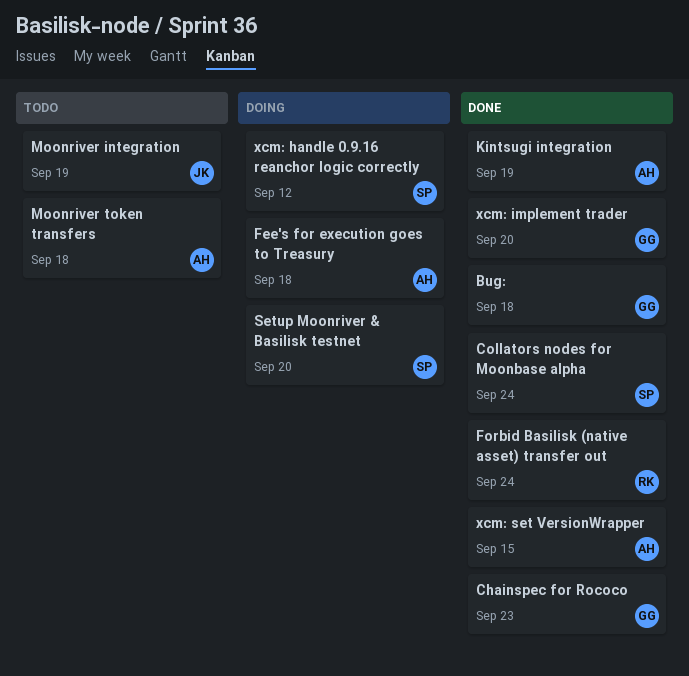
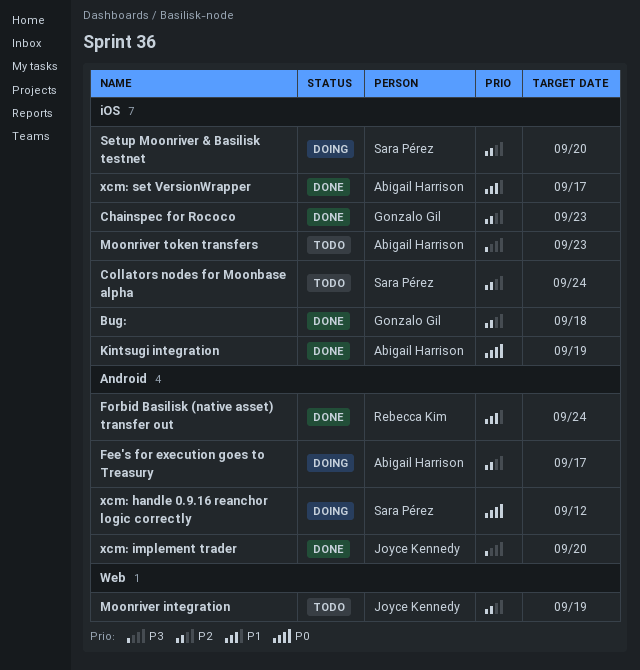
Collators nodes for Moonbase alpha, status: Done -> Todo
Fee's for execution goes to Treasury, due: Sep 18 -> Sep 17
Moonriver token transfers, due: Sep 18 -> Sep 23
xcm: implement trader, owner: Gonzalo Gil -> Joyce Kennedy
xcm: set VersionWrapper, due: Sep 15 -> Sep 17

